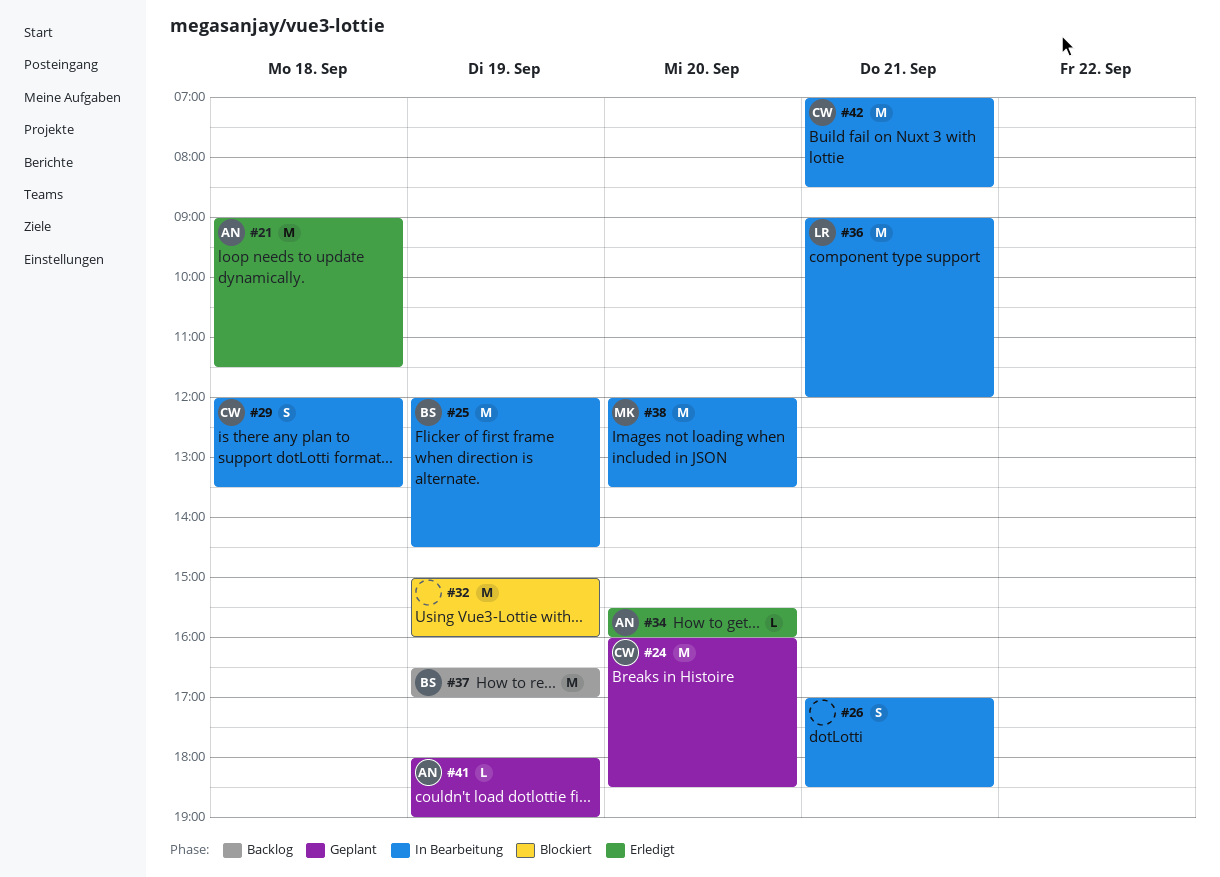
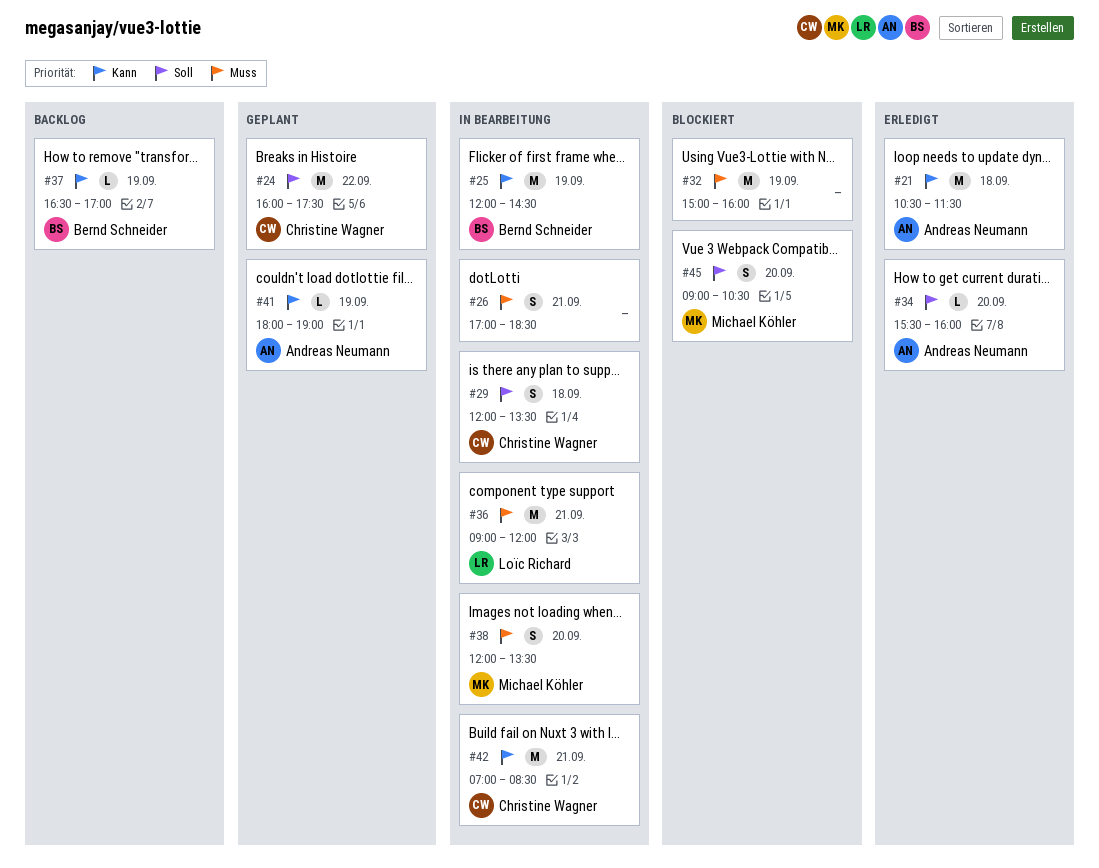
#21, begins: 09:00 -> 10:30
#24, day: Sep 20 -> Sep 22
#24, ends: 18:30 -> 17:30
#37, estimate: M -> L
#38, estimate: M -> S
#45: none -> present

